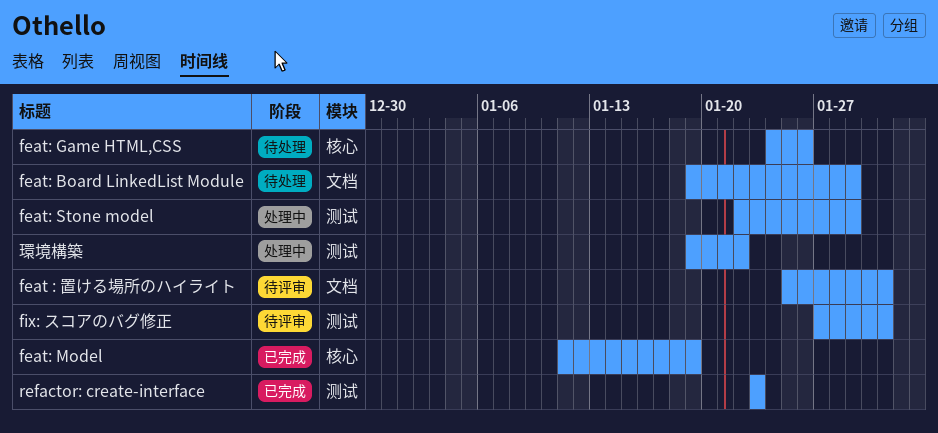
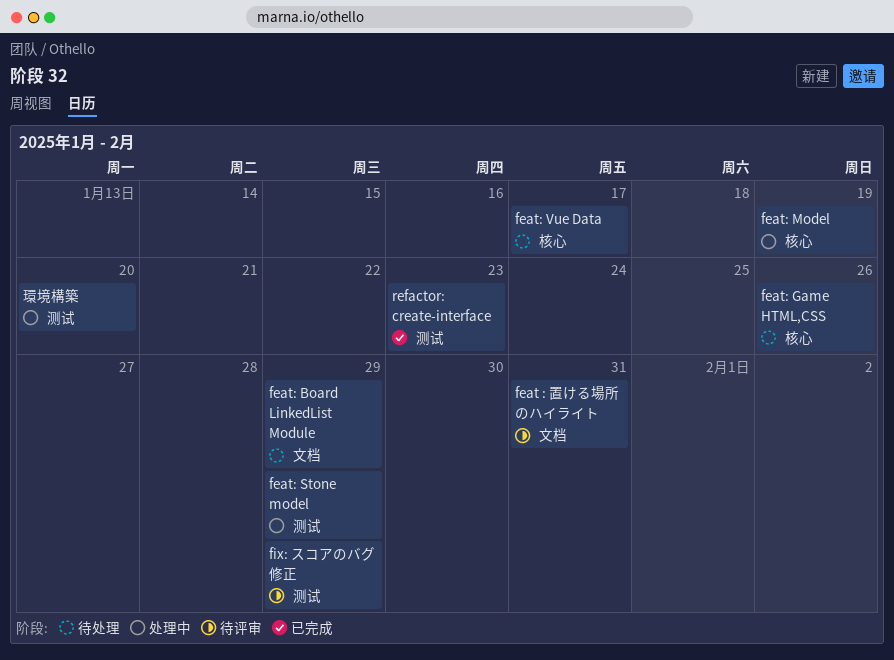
feat: Model, status: 已完成 -> 处理中
feat: Vue Data: none -> present
fix: スコアのバグ修正, due: Jan 31 -> Jan 29
環境構築, due: Jan 22 -> Jan 20

